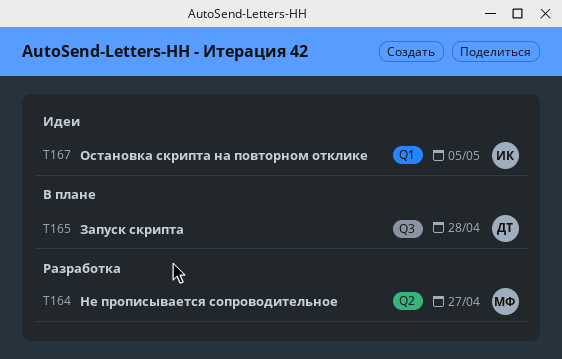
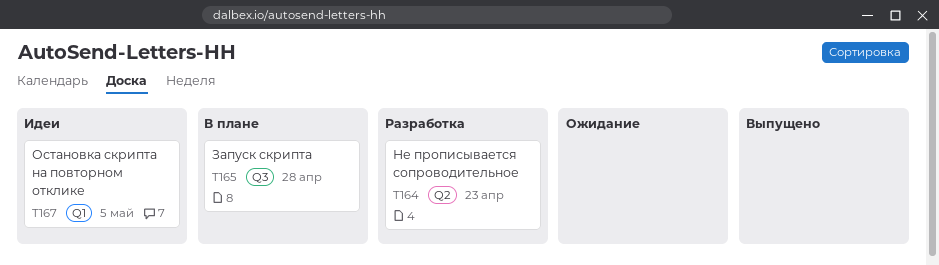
T164, due: Apr 27 -> Apr 23

